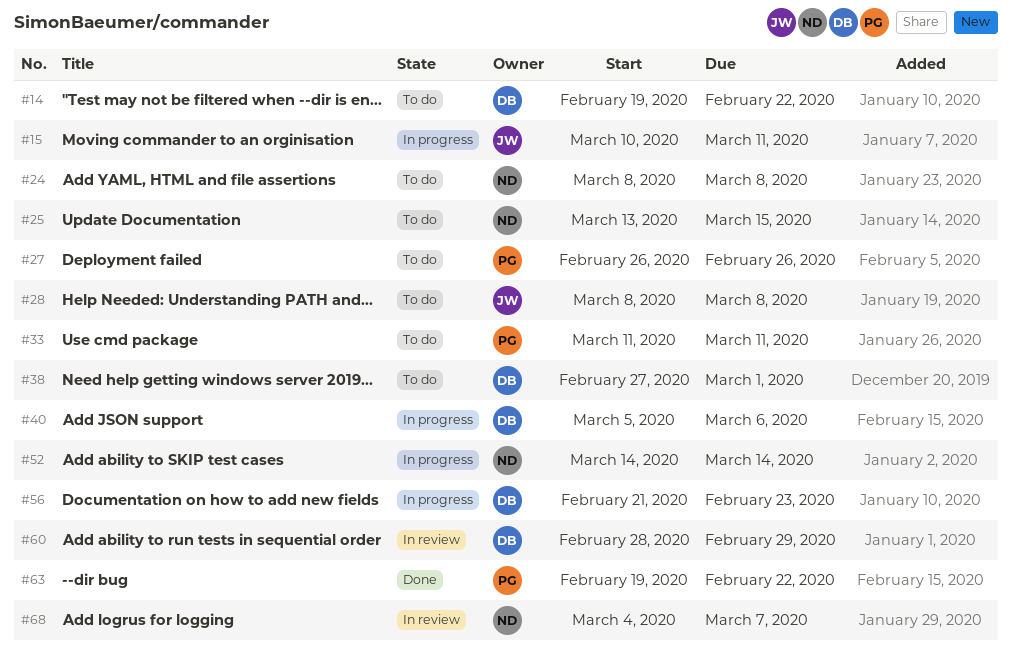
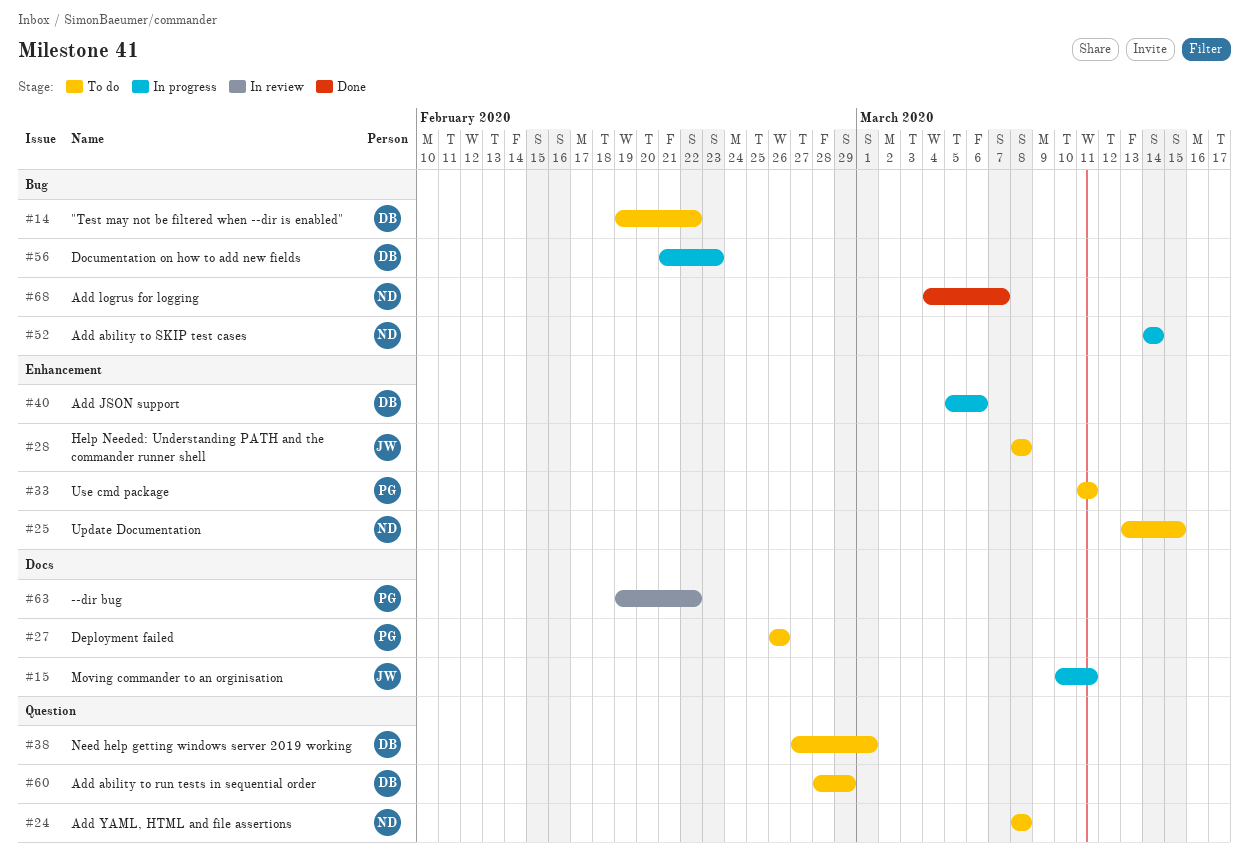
#60, status: In review -> To do
#63, status: Done -> In review
#68, status: In review -> Done

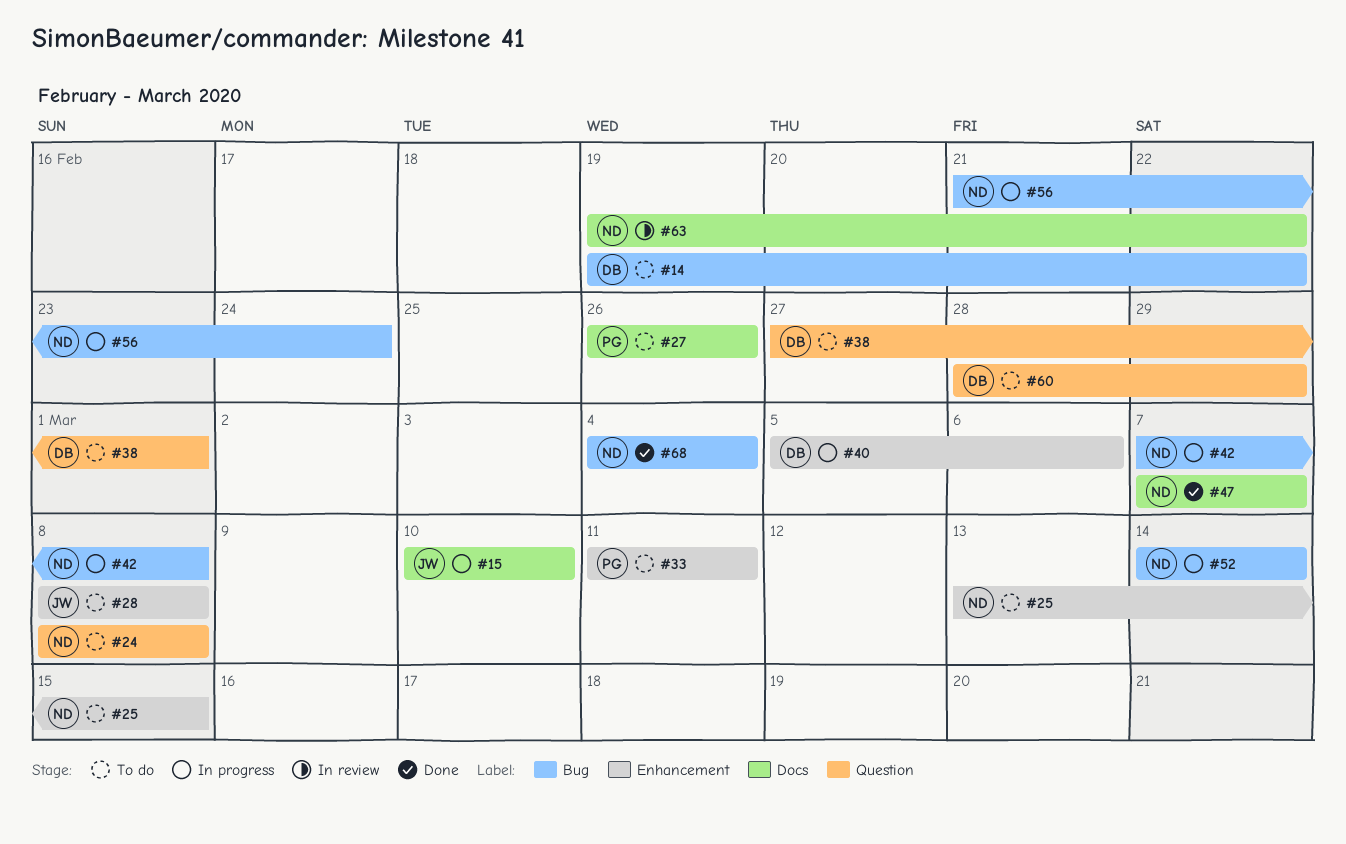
#15, due: Mar 11 -> Mar 10
#42: none -> present
#47: none -> present
#56, owner: DB -> ND
#56, due: Feb 23 -> Feb 24
#63, owner: PG -> ND
#68, due: Mar 7 -> Mar 4

